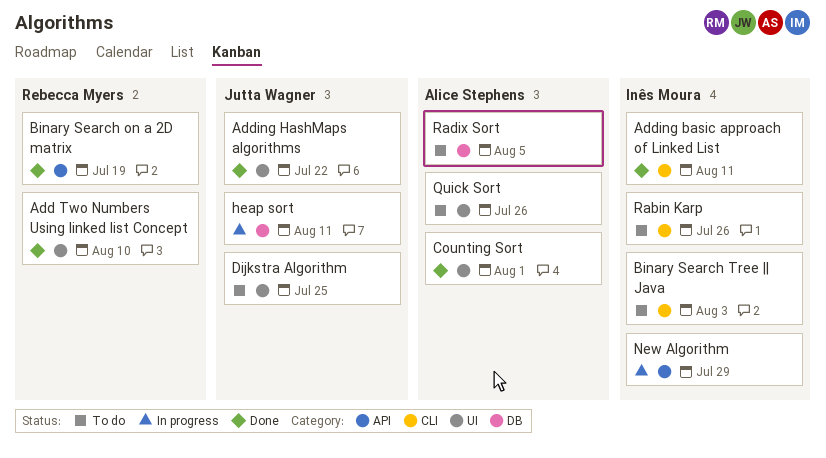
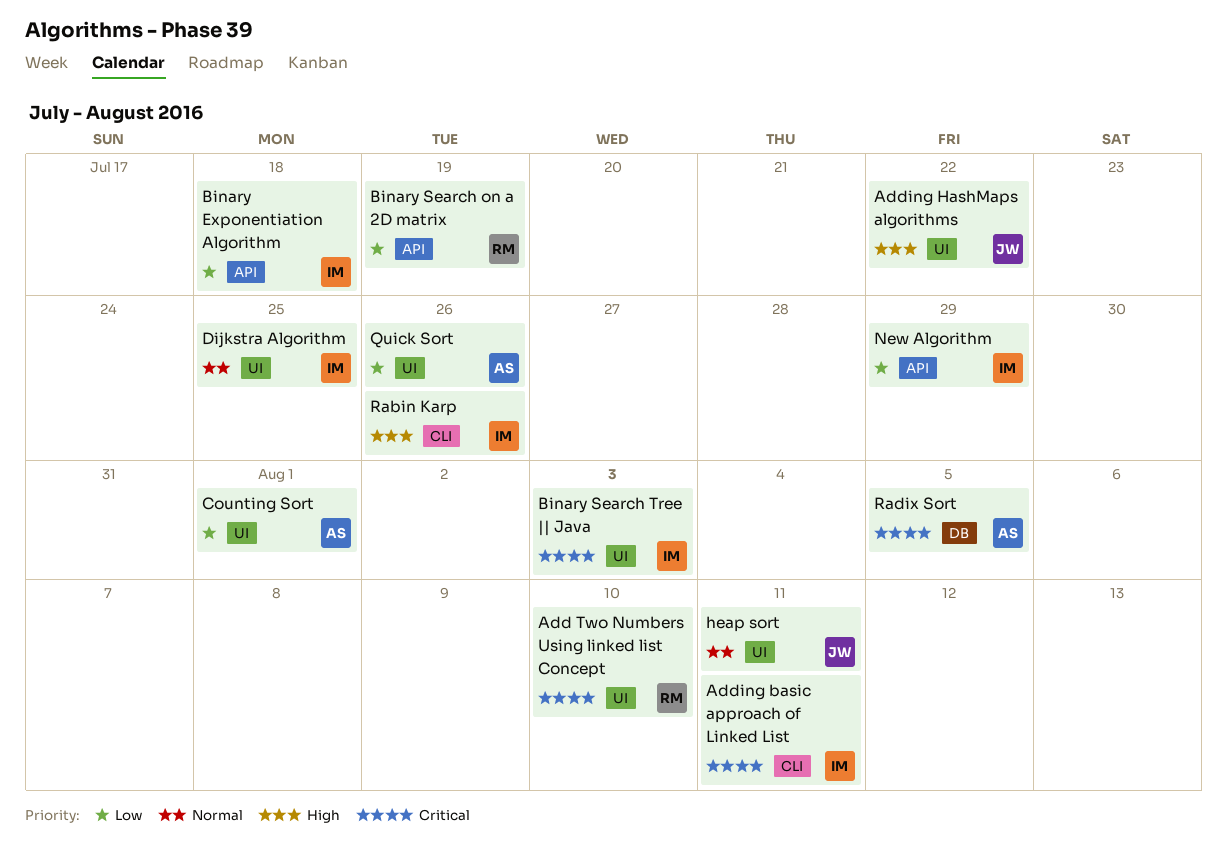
Binary Exponentiation Algorithm: none -> present
Binary Search Tree || Java, label: CLI -> UI
Dijkstra Algorithm, owner: Jutta Wagner -> Inês Moura
heap sort, label: DB -> UI

